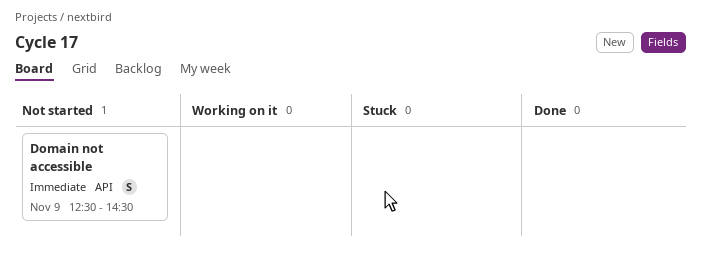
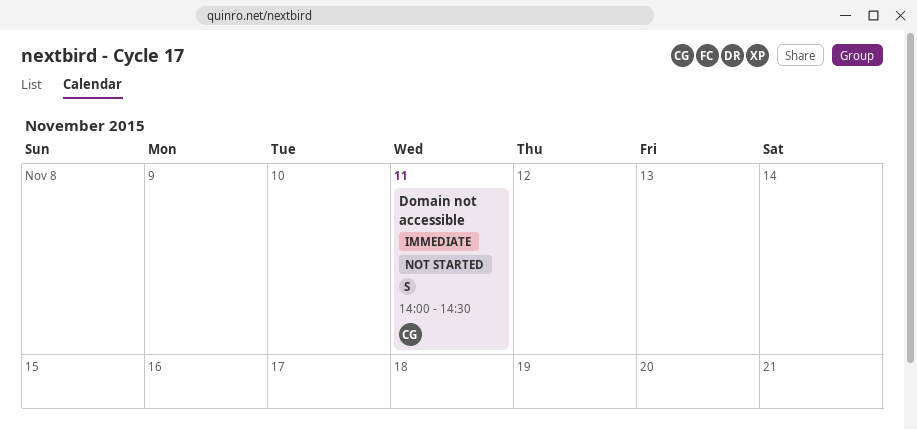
Domain not accessible, day: Nov 9 -> Nov 11
Domain not accessible, begins: 12:30 -> 14:00

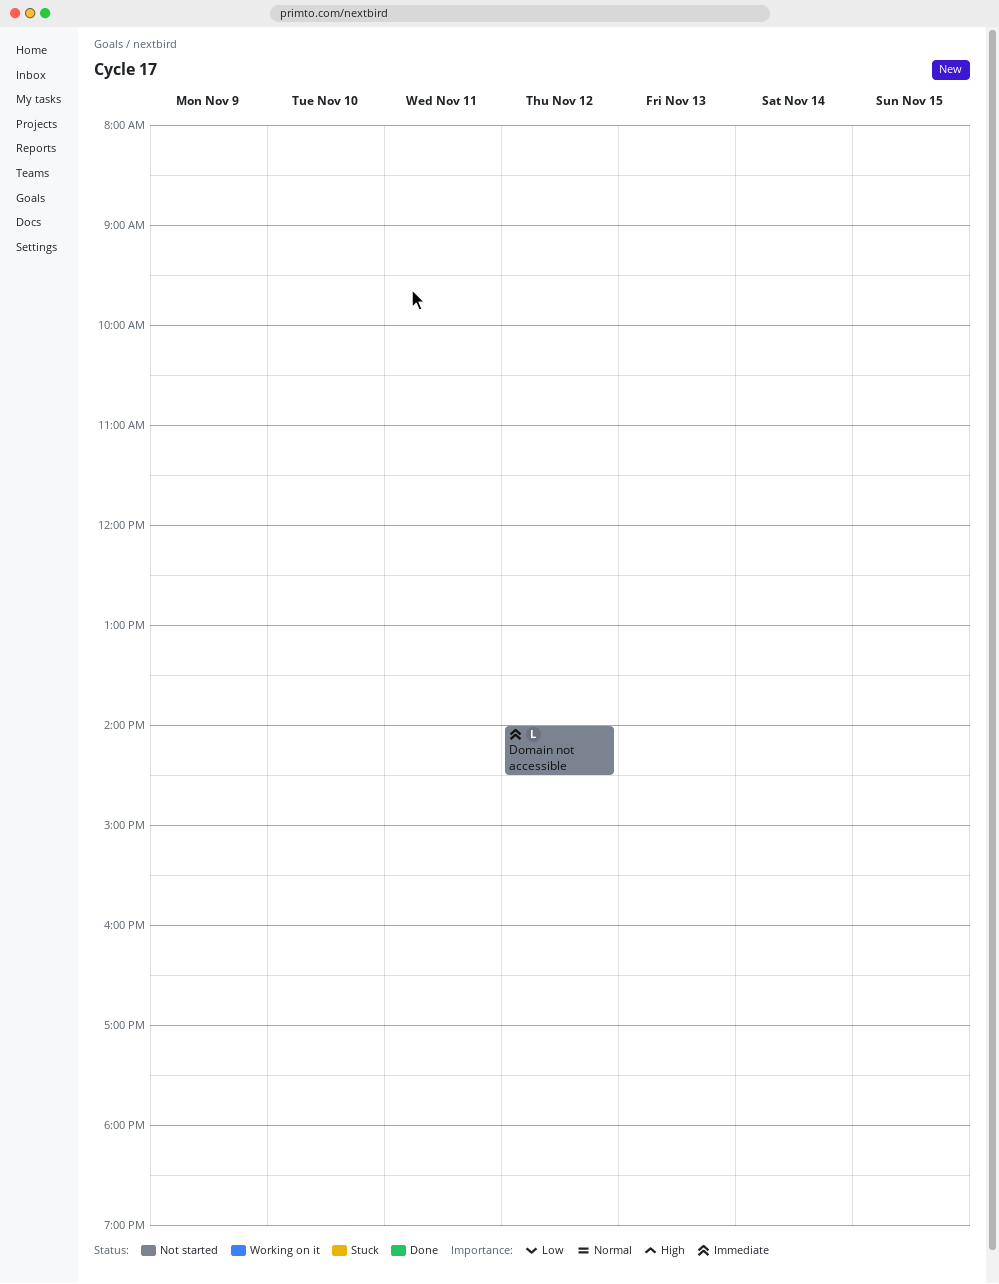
Domain not accessible, estimate: S -> L
Domain not accessible, day: Nov 11 -> Nov 12

